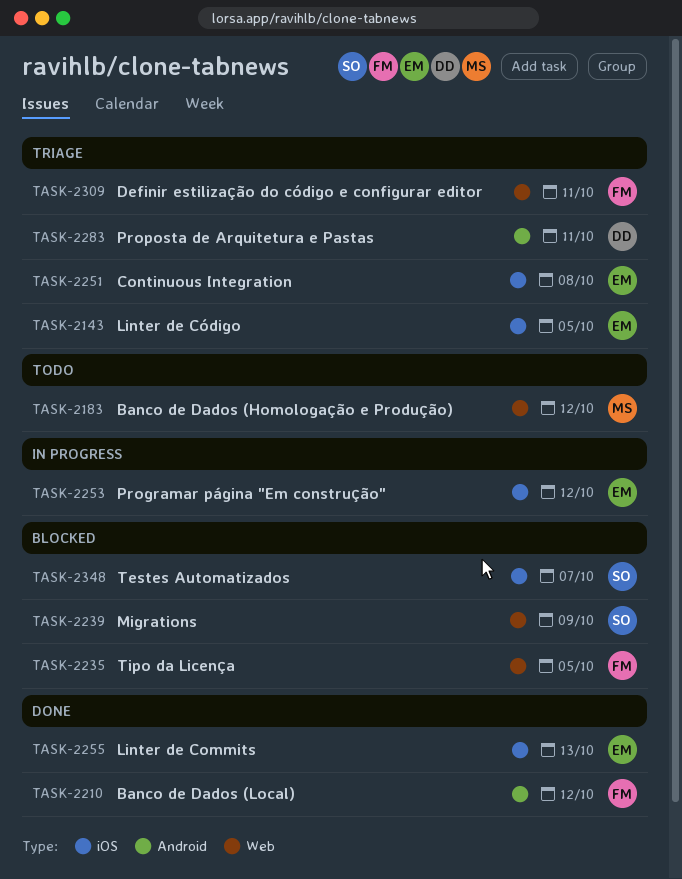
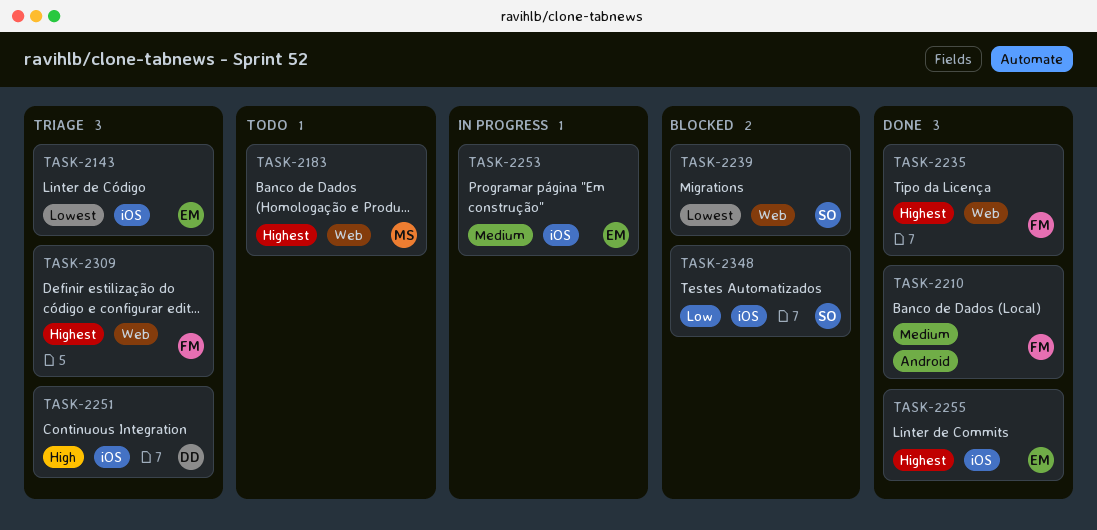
TASK-2235, status: Blocked -> Done
TASK-2251, owner: EM -> DD
TASK-2283: present -> none

